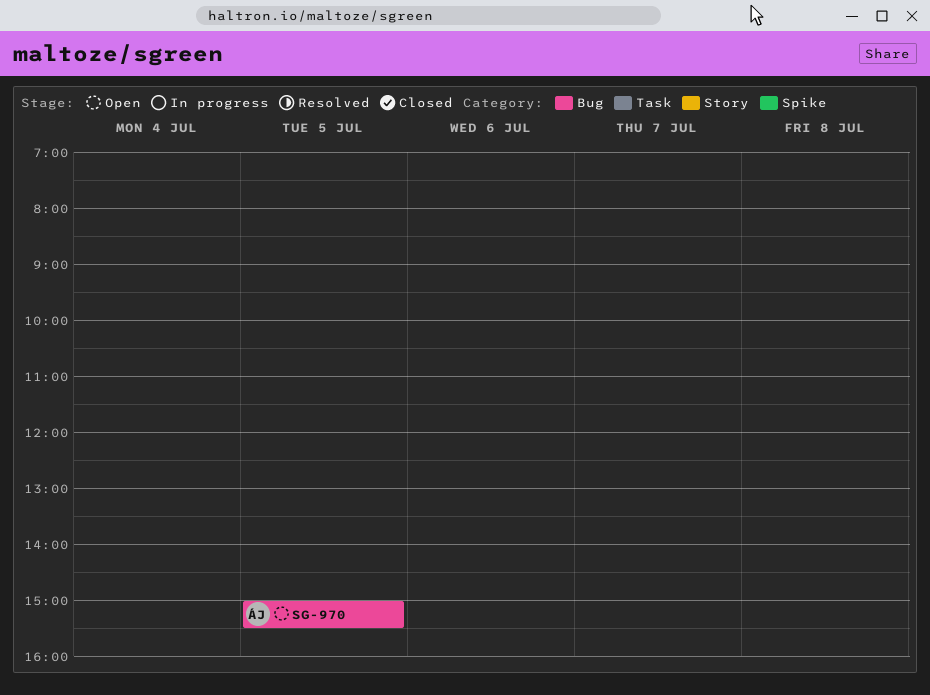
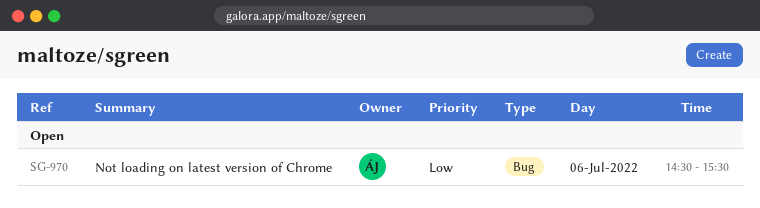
SG-970, day: Jul 5 -> Jul 6
SG-970, begins: 15:00 -> 14:30

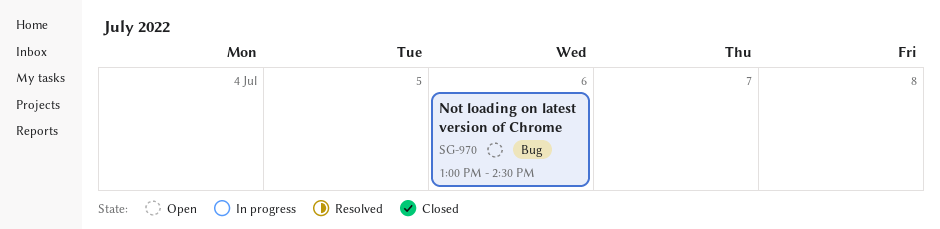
SG-970, begins: 14:30 -> 13:00
SG-970, ends: 15:30 -> 14:30

